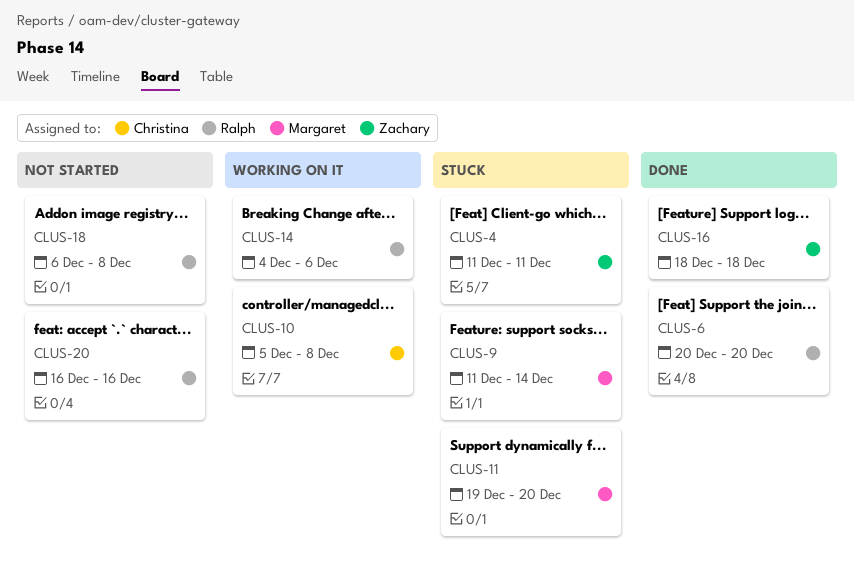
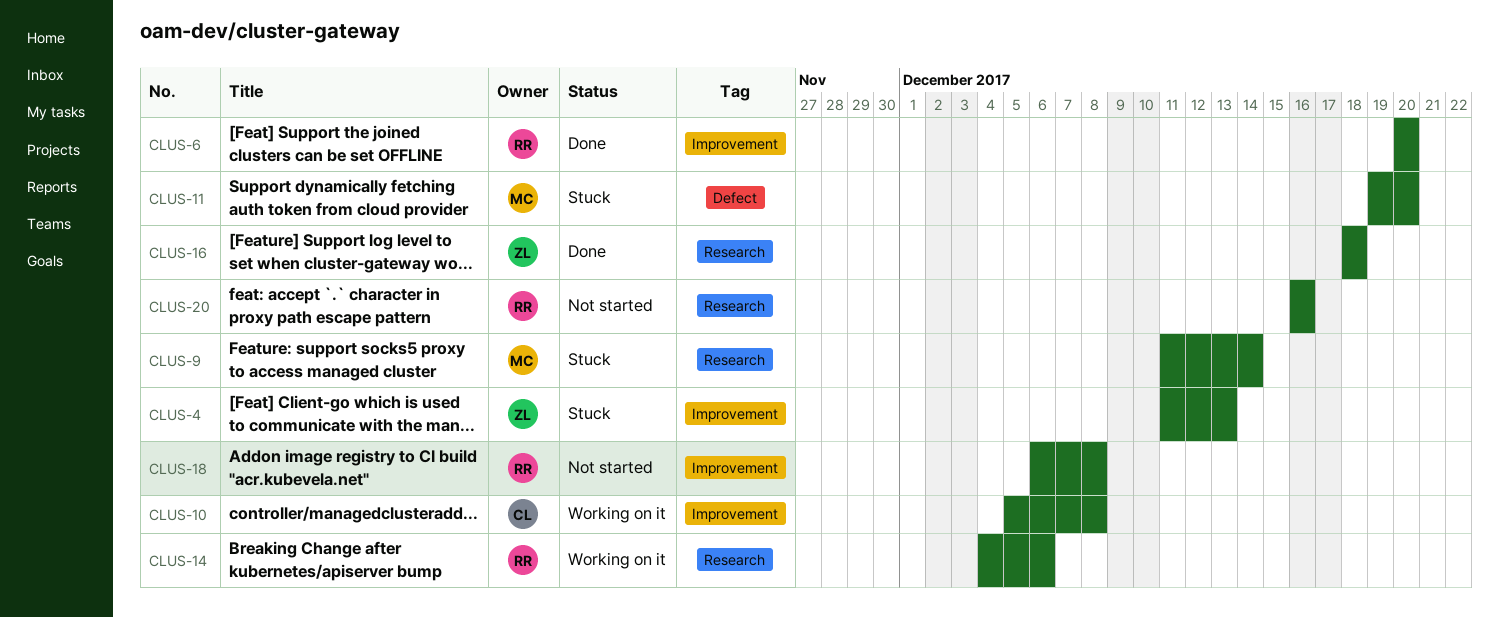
CLUS-4, due: Dec 11 -> Dec 13

